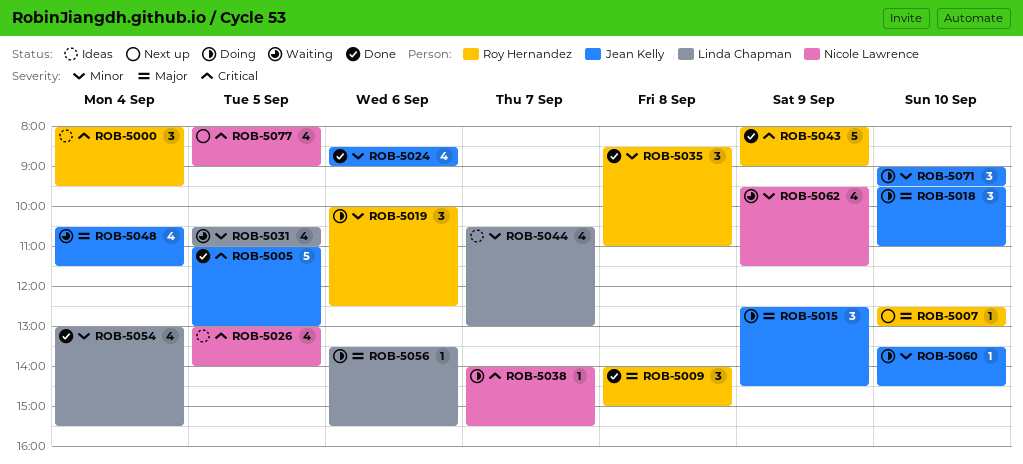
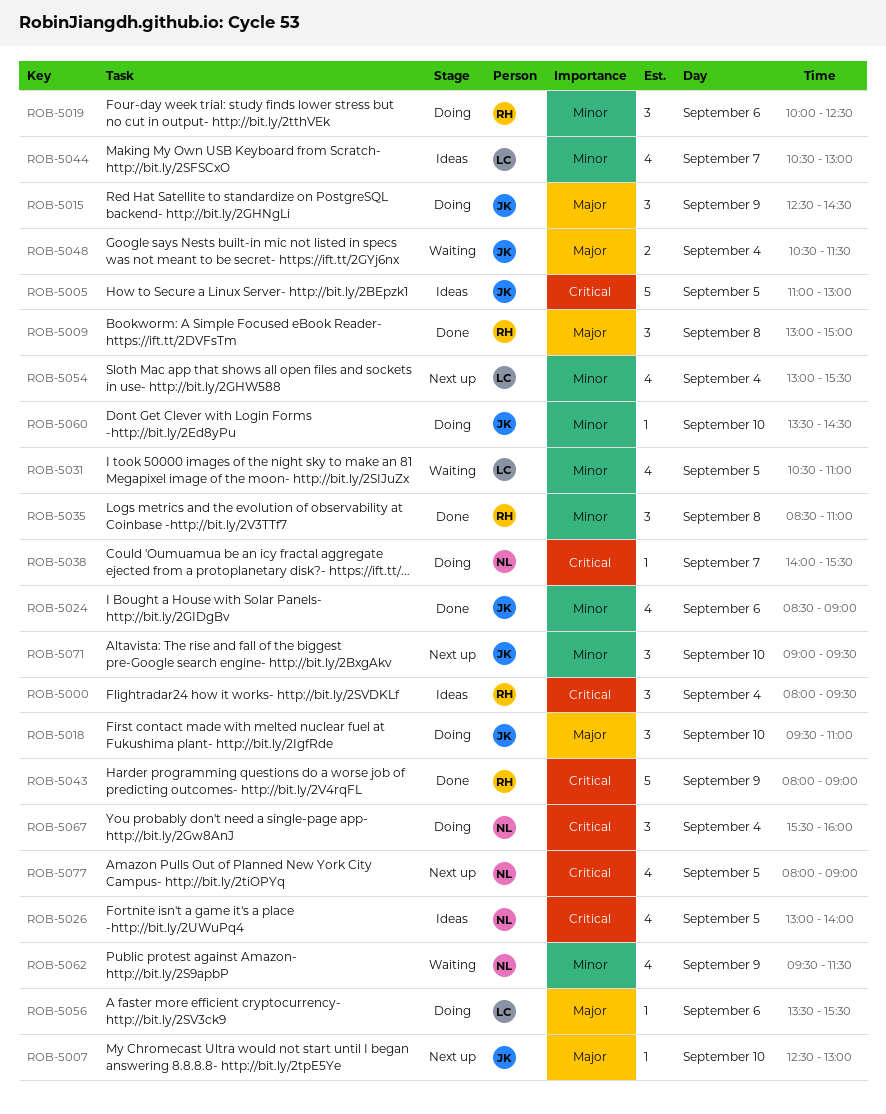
ROB-5005, status: Done -> Ideas
ROB-5007, owner: Roy Hernandez -> Jean Kelly
ROB-5009, begins: 14:00 -> 13:00
ROB-5048, estimate: 4 -> 2
ROB-5054, status: Done -> Next up
ROB-5067: none -> present
ROB-5071, status: Doing -> Next up

